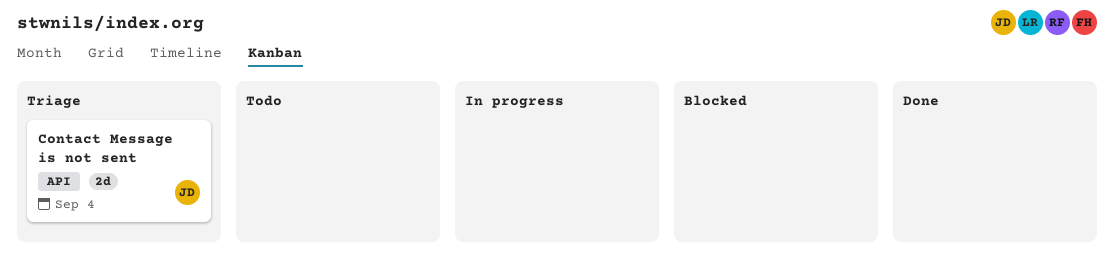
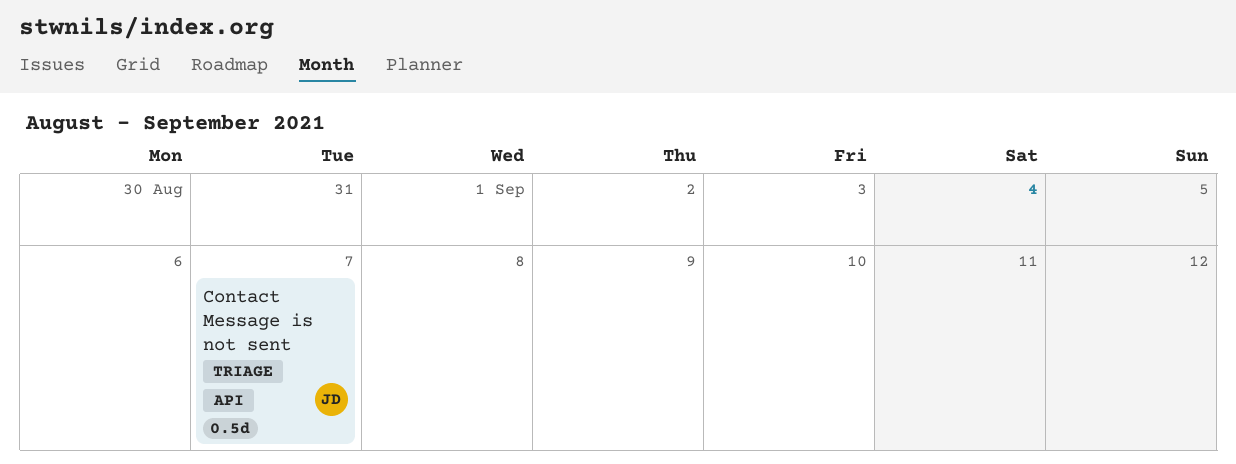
Contact Message is not sent, estimate: 2d -> 0.5d
Contact Message is not sent, due: Sep 4 -> Sep 7

